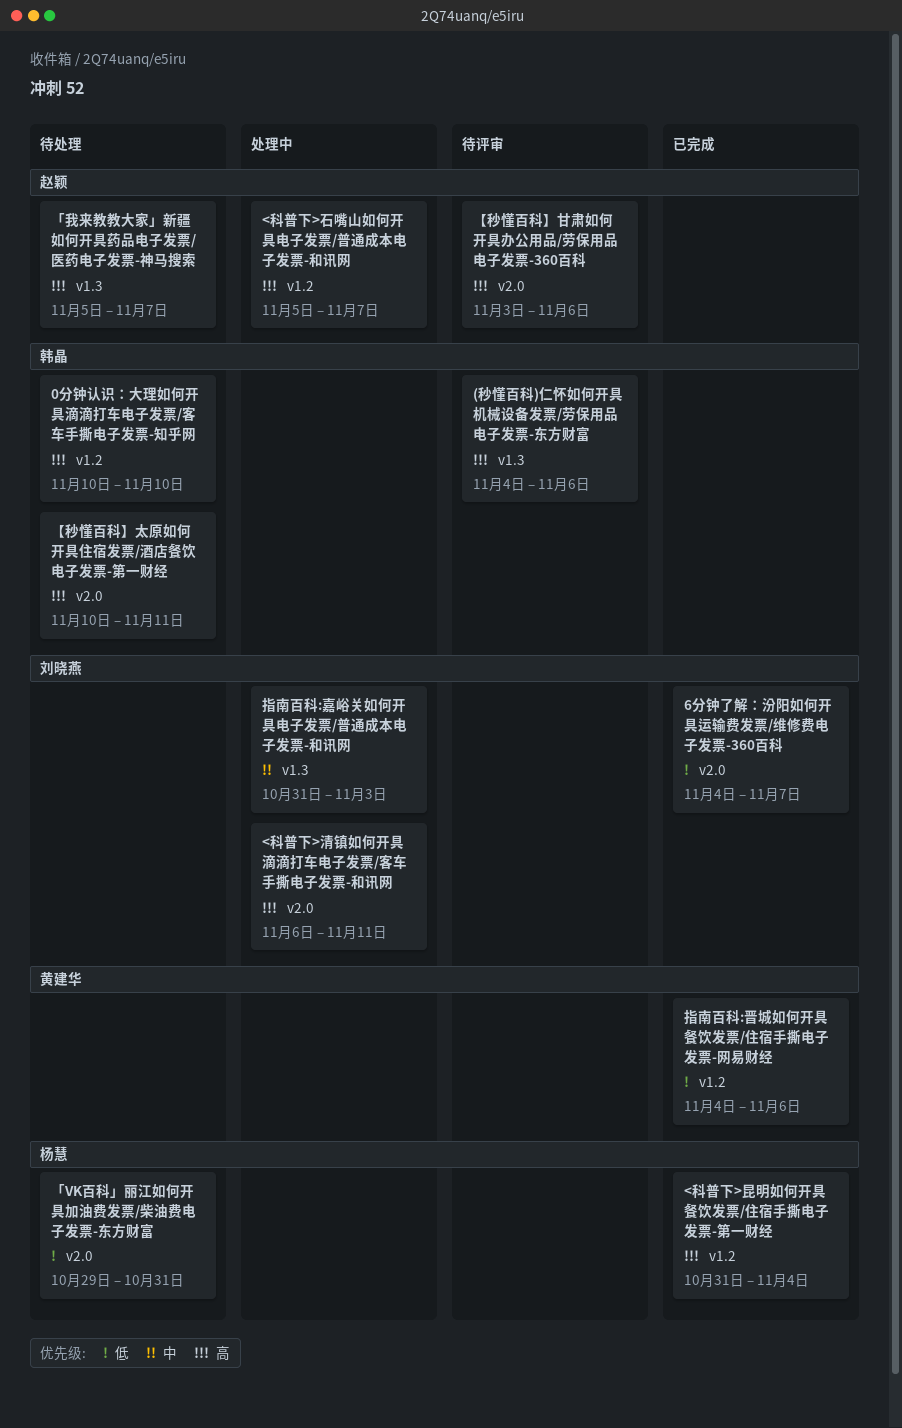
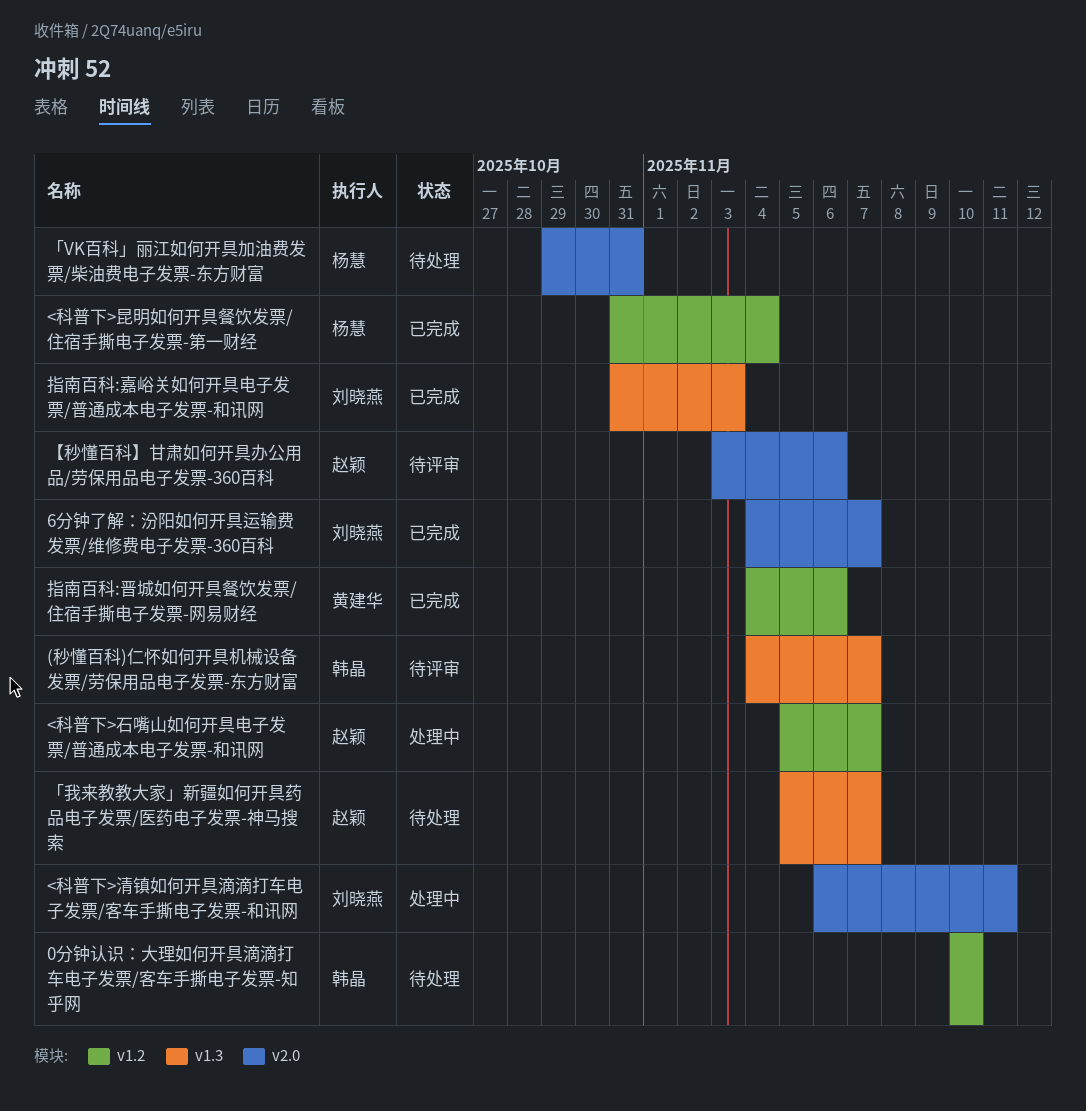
(秒懂百科)仁怀如何开具机械设备发票/劳保用品电子发票-东方财富, due: Nov 6 -> Nov 7
【秒懂百科】太原如何开具住宿发票/酒店餐饮电子发票-第一财经: present -> none
指南百科:嘉峪关如何开具电子发票/普通成本电子发票-和讯网, status: 处理中 -> 已完成

